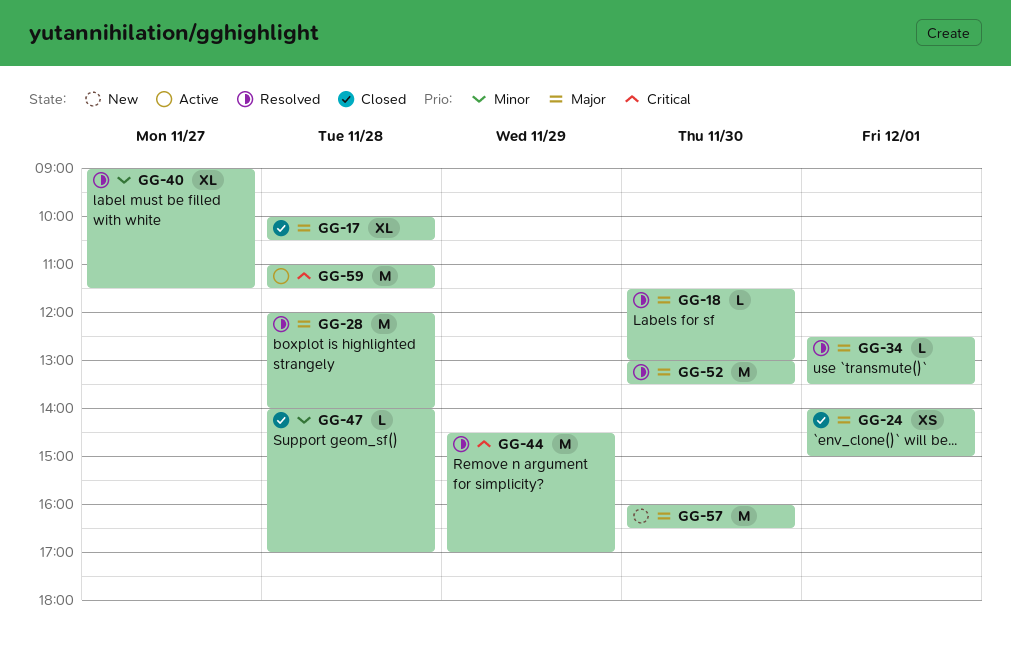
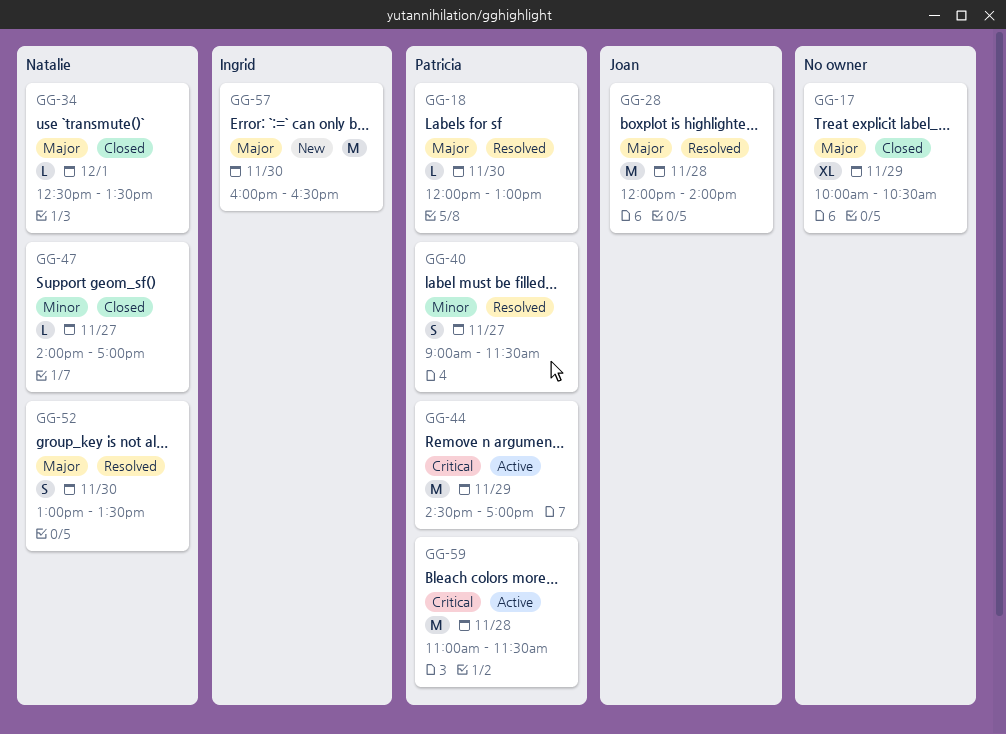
GG-17, day: Nov 28 -> Nov 29
GG-18, begins: 11:30 -> 12:00
GG-24: present -> none
GG-34, status: Resolved -> Closed
GG-40, estimate: XL -> S
GG-44, status: Resolved -> Active
GG-47, day: Nov 28 -> Nov 27
GG-52, estimate: M -> S

